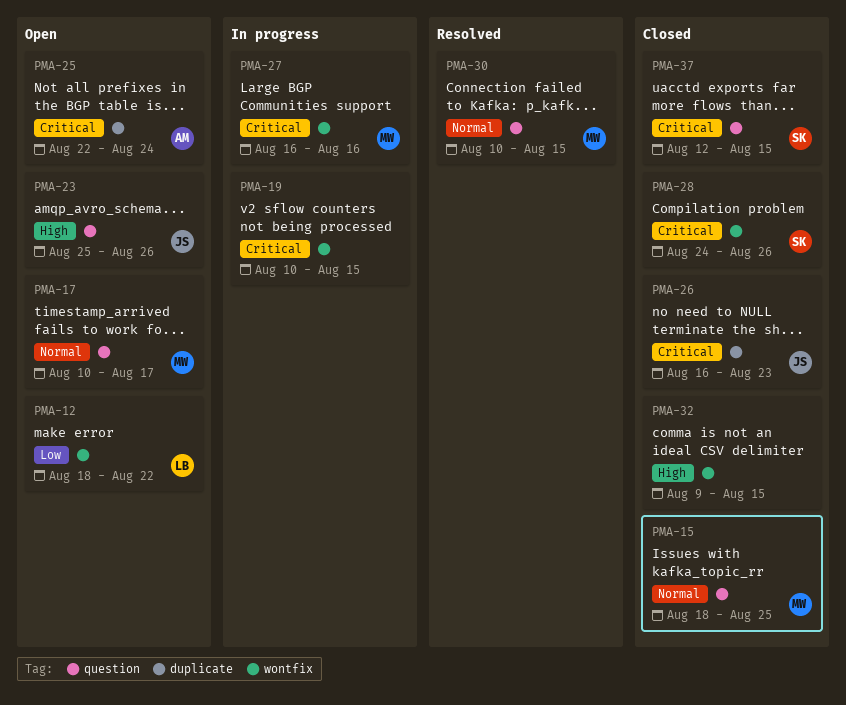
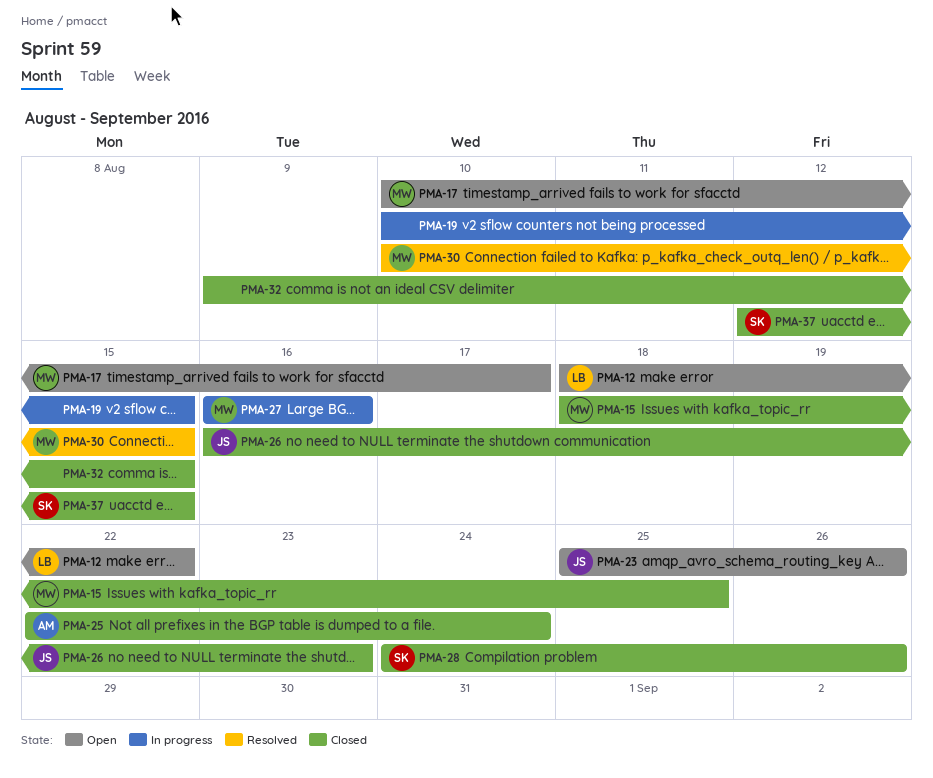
PMA-25, status: Open -> Closed

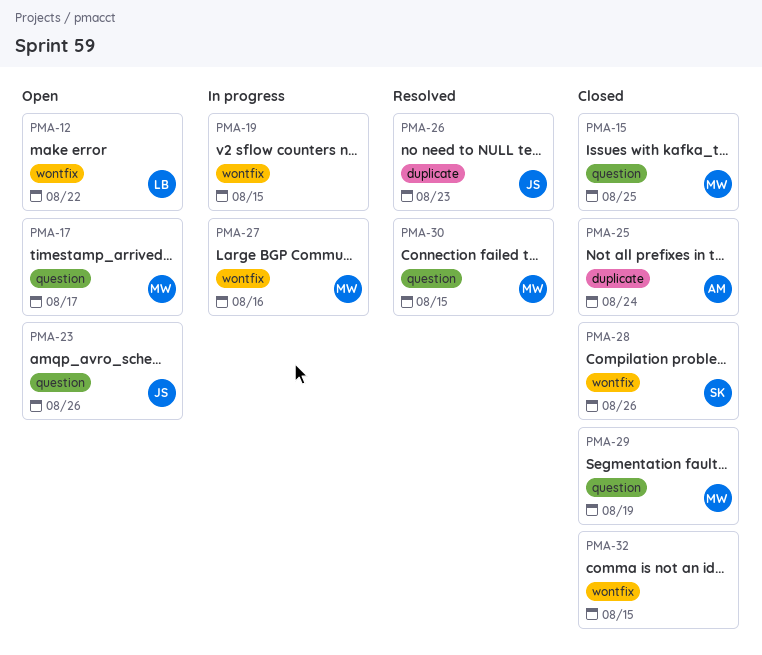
PMA-26, status: Closed -> Resolved
PMA-29: none -> present
PMA-37: present -> none

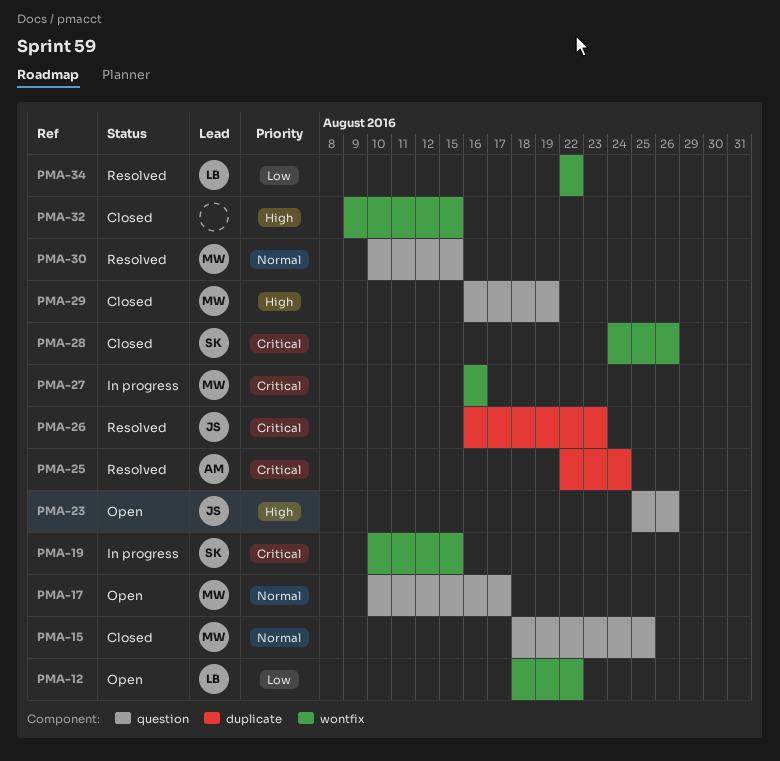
PMA-19, owner: none -> SK
PMA-25, status: Closed -> Resolved
PMA-34: none -> present

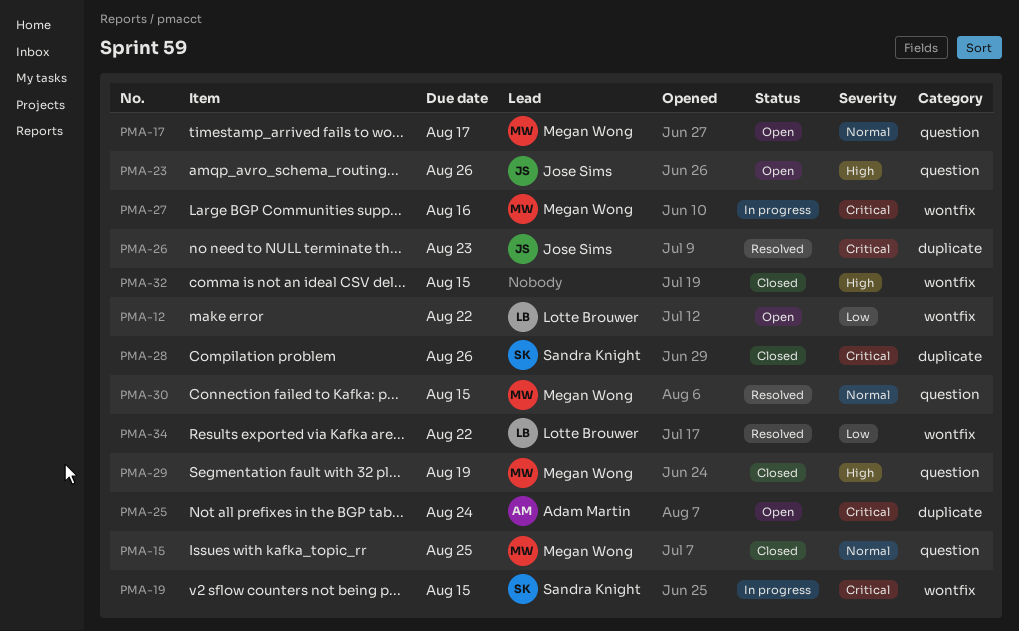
PMA-25, status: Resolved -> Open
PMA-28, label: wontfix -> duplicate

